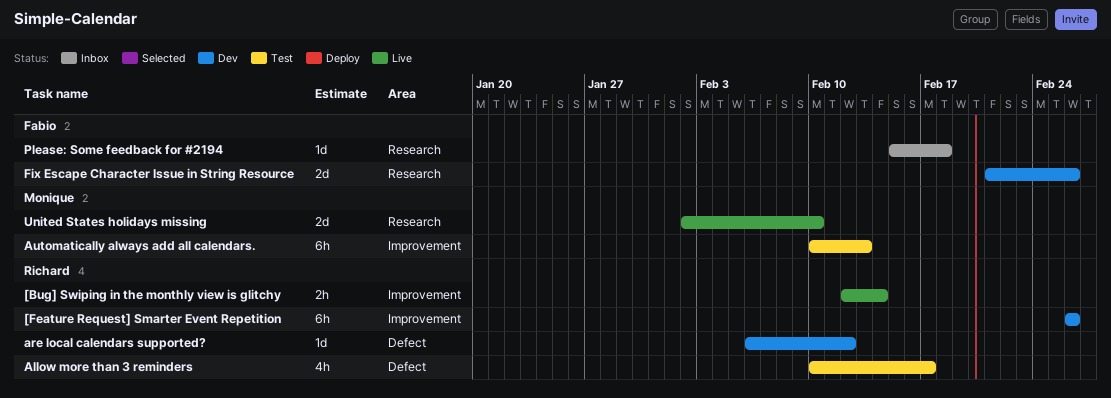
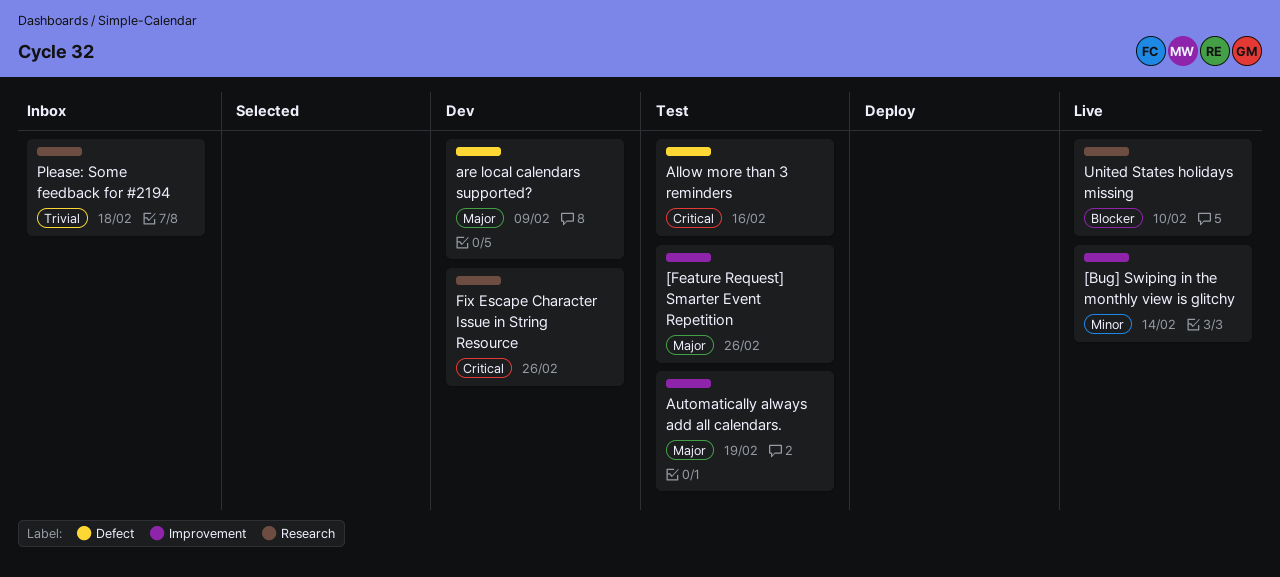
[Feature Request] Smarter Event Repetition, status: Dev -> Test
Allow more than 3 reminders, due: Feb 17 -> Feb 16
are local calendars supported?, due: Feb 12 -> Feb 9
Automatically always add all calendars., due: Feb 13 -> Feb 19

